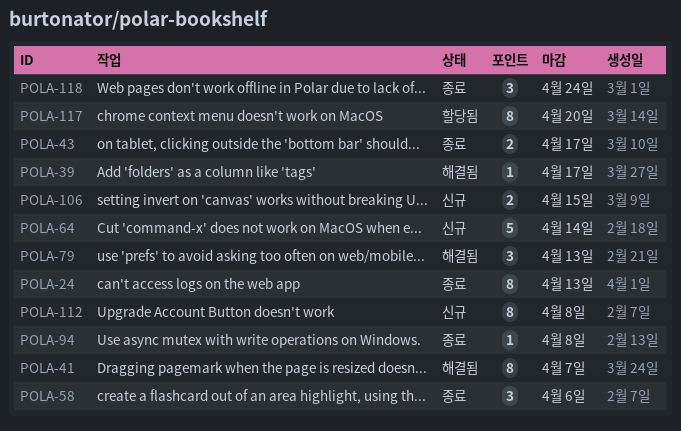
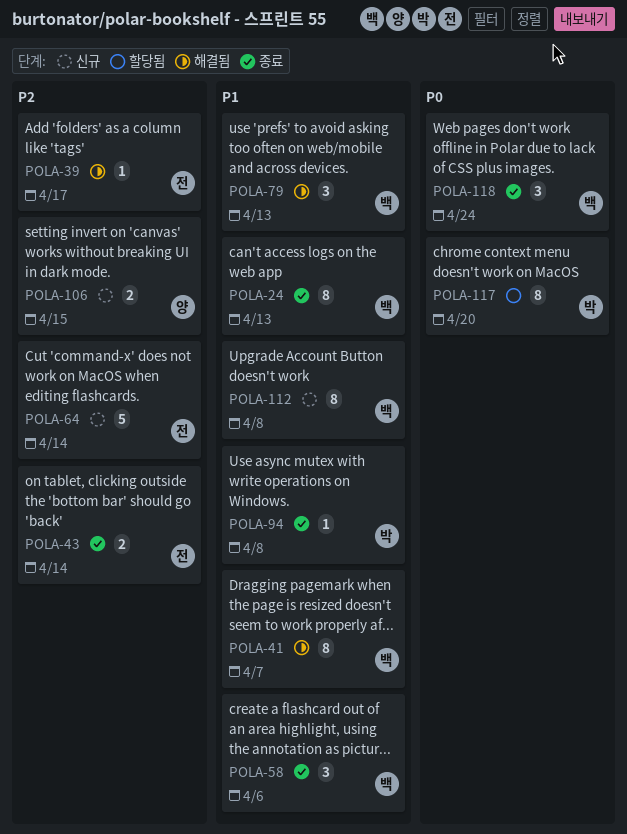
POLA-43, due: Apr 17 -> Apr 14

